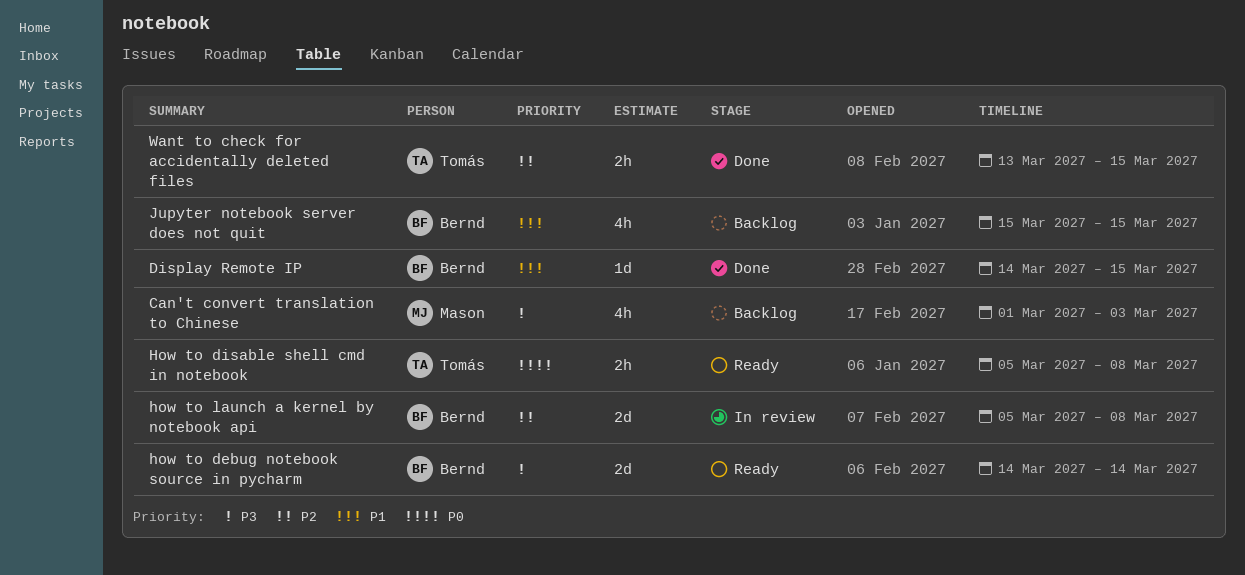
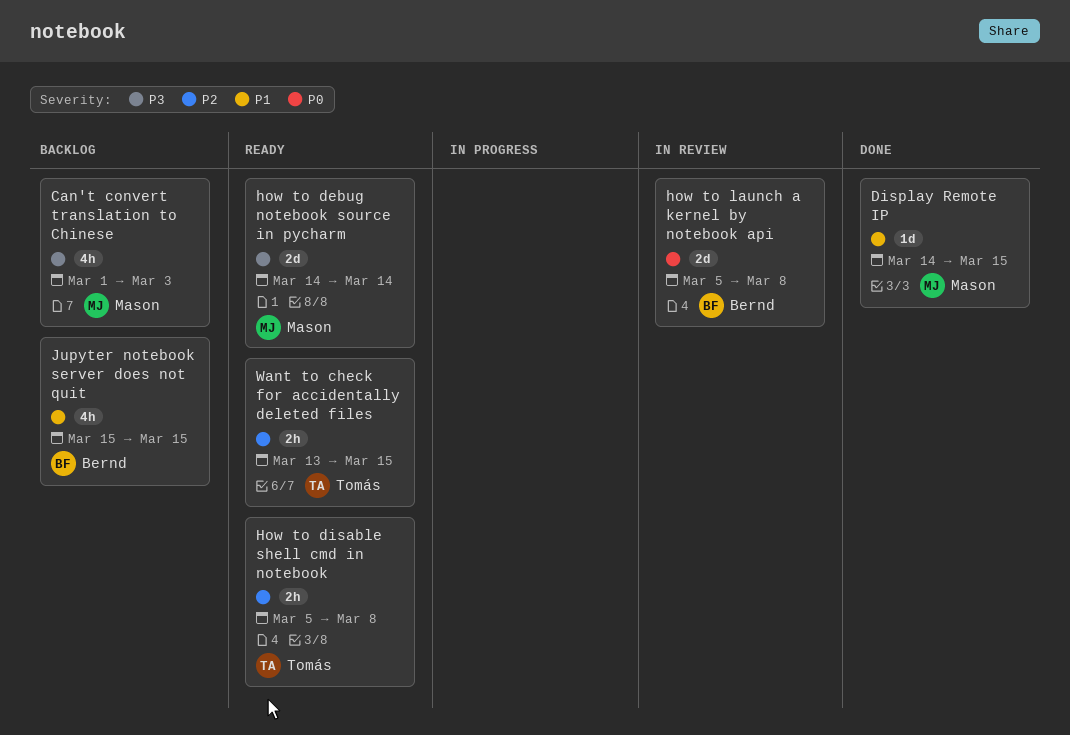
Display Remote IP, owner: Bernd -> Mason
how to debug notebook source in pycharm, owner: Bernd -> Mason
How to disable shell cmd in notebook, priority: P0 -> P2
how to launch a kernel by notebook api, priority: P2 -> P0
Want to check for accidentally deleted files, status: Done -> Ready

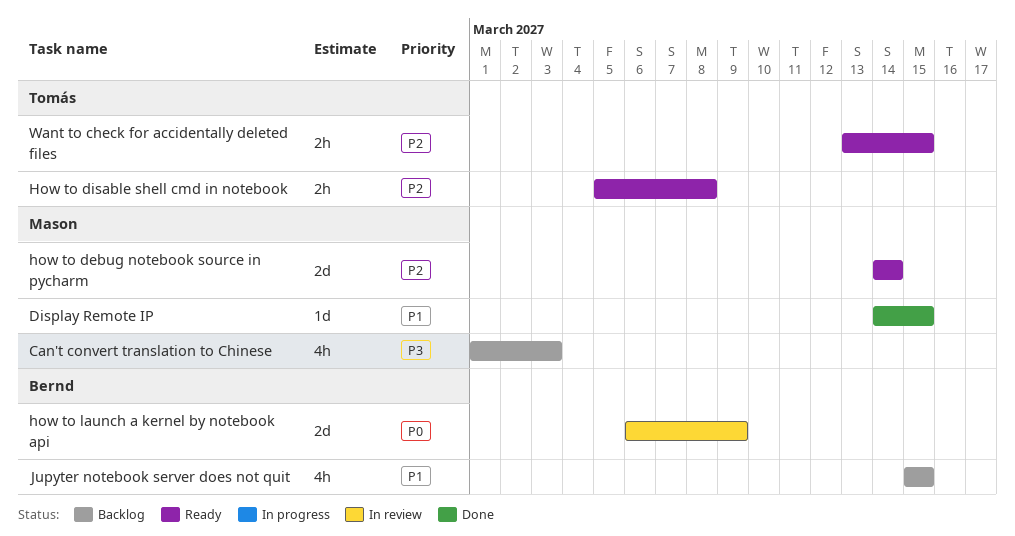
how to debug notebook source in pycharm, priority: P3 -> P2
how to launch a kernel by notebook api, start: Mar 5 -> Mar 6
how to launch a kernel by notebook api, due: Mar 8 -> Mar 9

